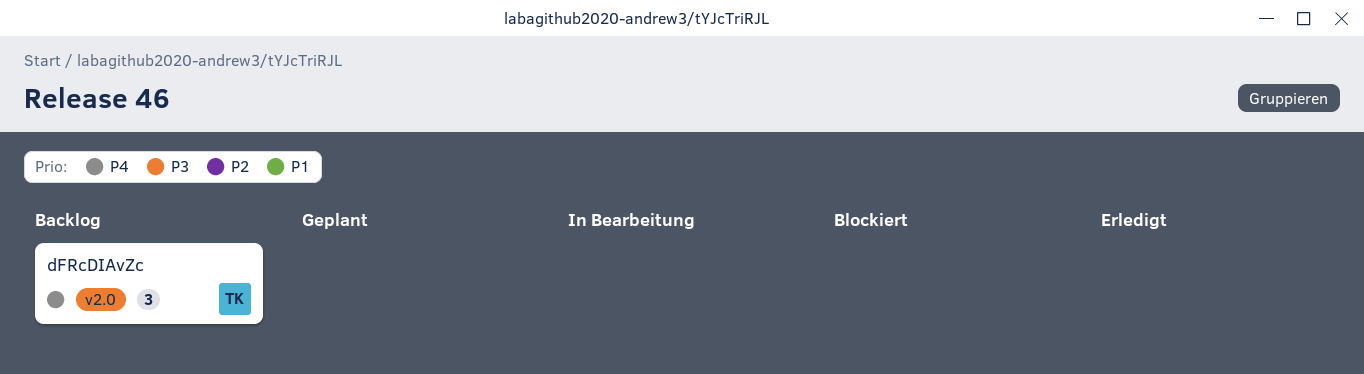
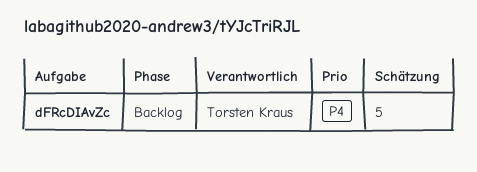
dFRcDIAvZc, estimate: 3 -> 5

